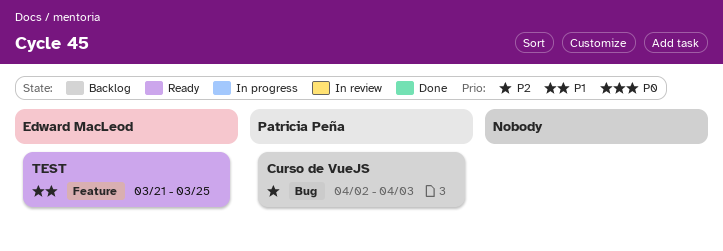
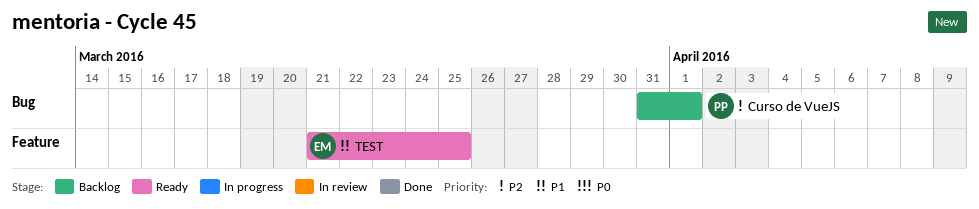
Curso de VueJS, start: Apr 2 -> Mar 31
Curso de VueJS, due: Apr 3 -> Apr 1

